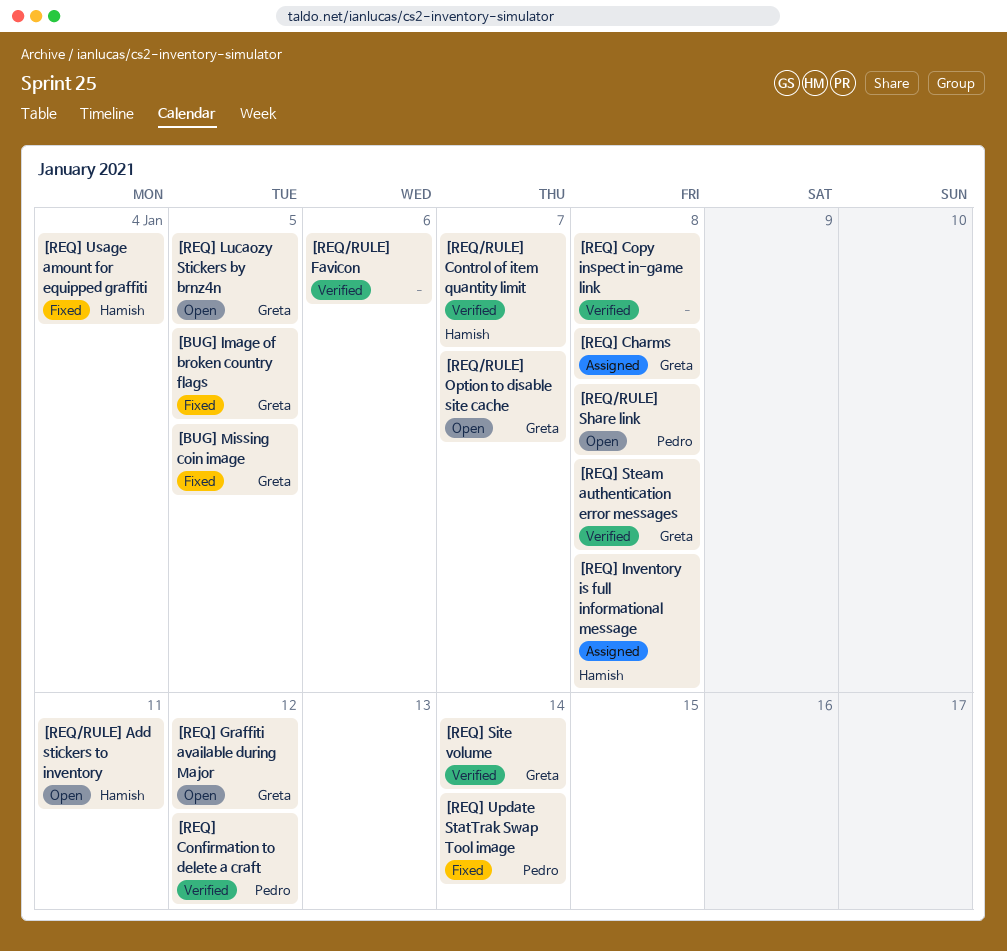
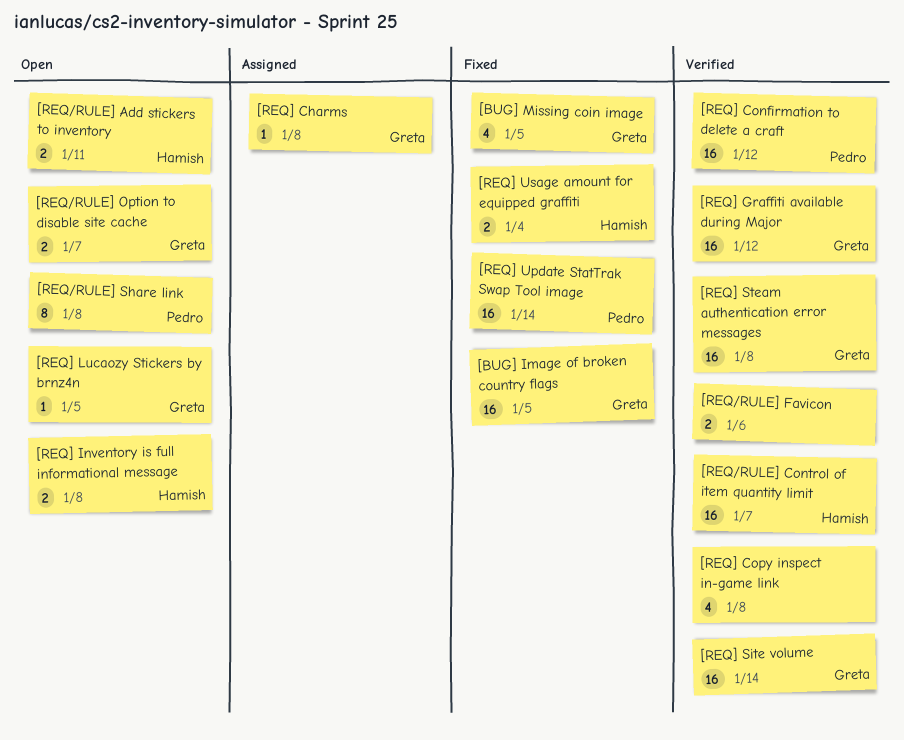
[REQ] Graffiti available during Major, status: Open -> Verified
[REQ] Inventory is full informational message, status: Assigned -> Open

